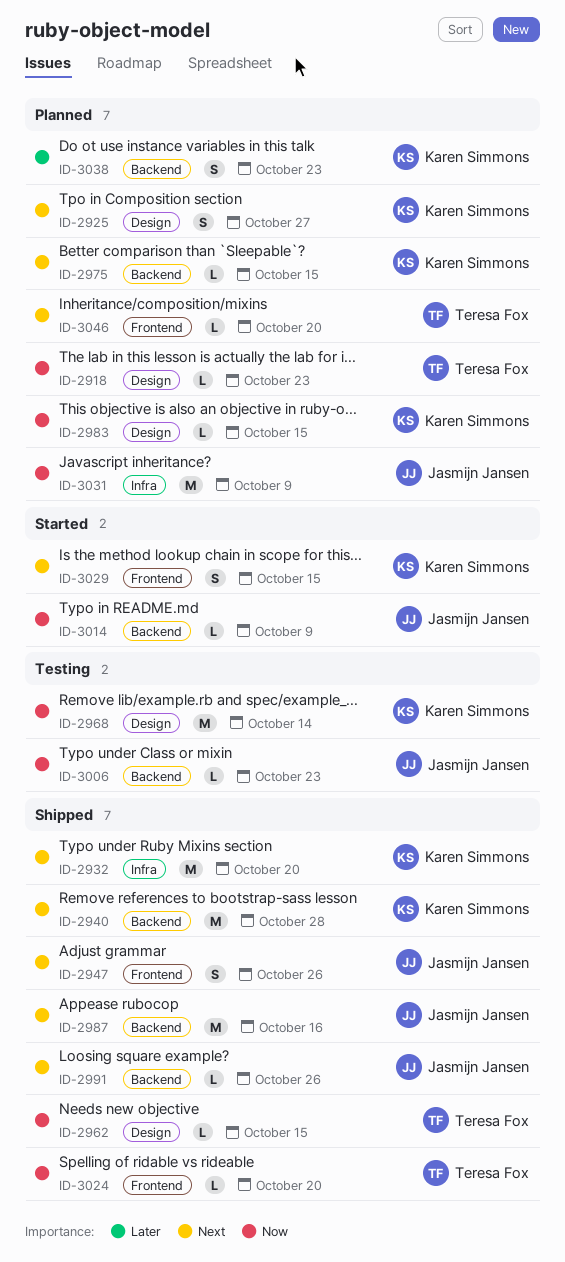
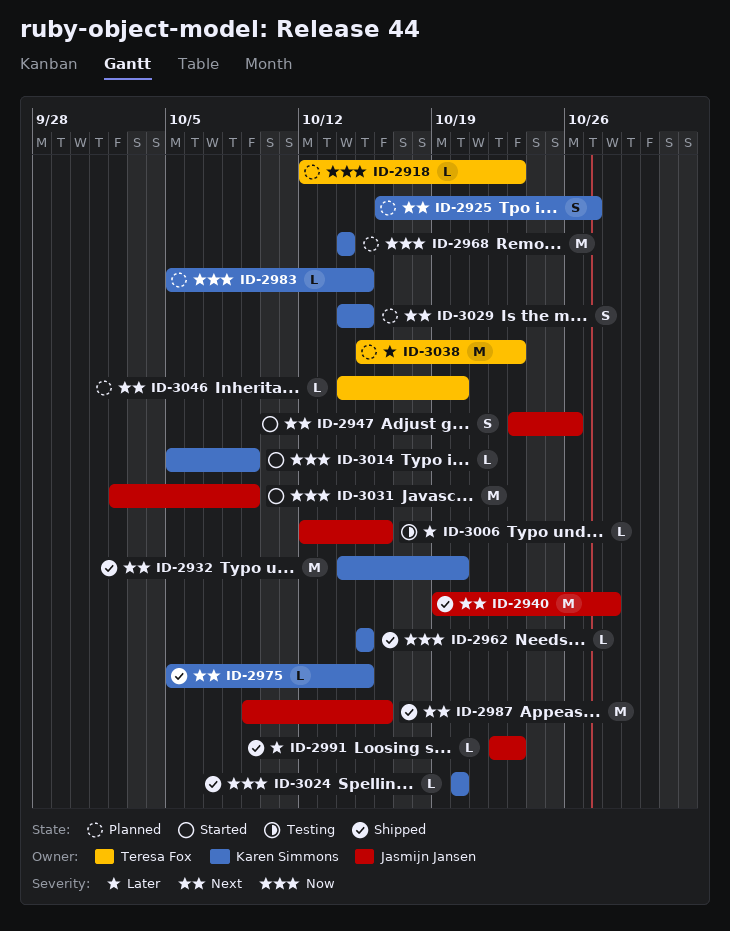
ID-2940, owner: Karen Simmons -> Jasmijn Jansen
ID-2947, status: Shipped -> Started
ID-2962, owner: Teresa Fox -> Karen Simmons
ID-2968, status: Testing -> Planned
ID-2975, status: Planned -> Shipped
ID-2991, priority: Next -> Later
ID-2991, due: Oct 26 -> Oct 23
ID-3006, priority: Now -> Later
ID-3006, due: Oct 23 -> Oct 16
ID-3014, owner: Jasmijn Jansen -> Karen Simmons
ID-3024, owner: Teresa Fox -> Karen Simmons
ID-3029, status: Started -> Planned
ID-3031, status: Planned -> Started
ID-3038, owner: Karen Simmons -> Teresa Fox
ID-3038, estimate: S -> M

